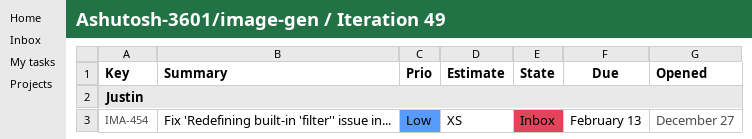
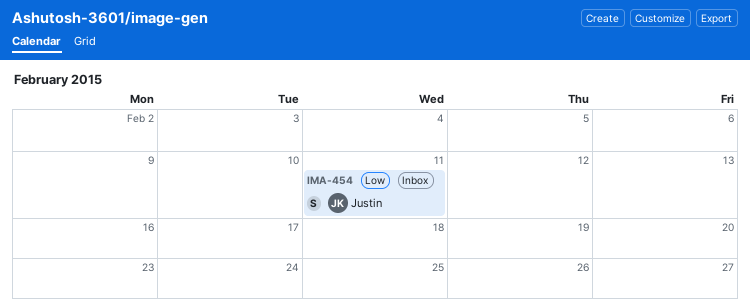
IMA-454, estimate: XS -> S
IMA-454, due: Feb 13 -> Feb 11

